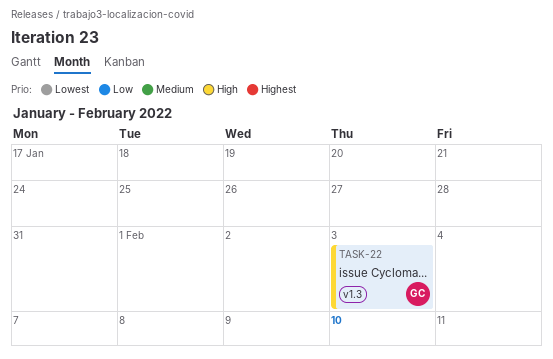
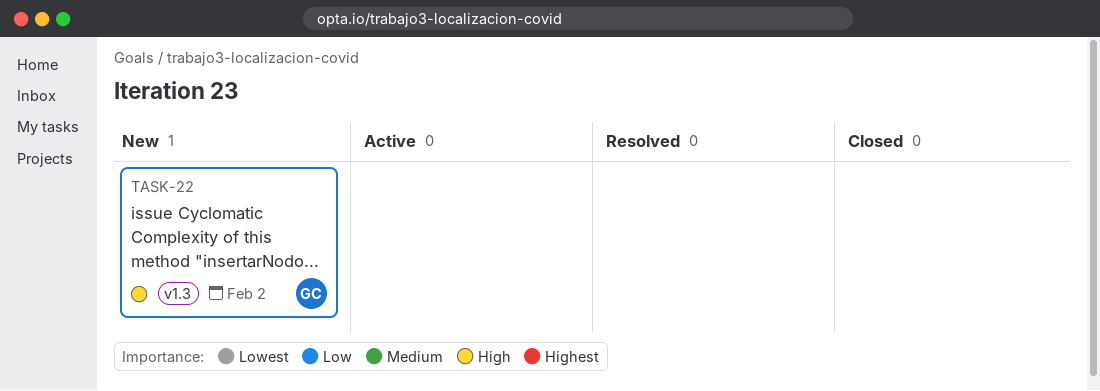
TASK-22, due: Feb 3 -> Feb 2

